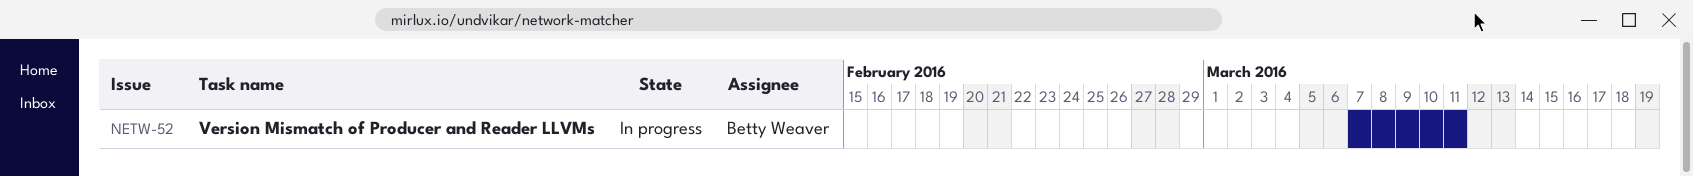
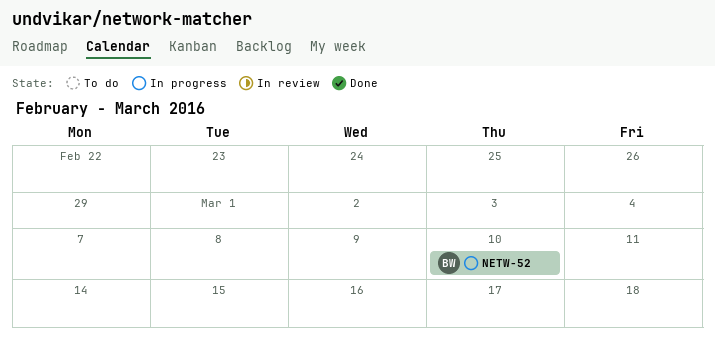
NETW-52, start: Mar 7 -> Mar 10
NETW-52, due: Mar 11 -> Mar 10

